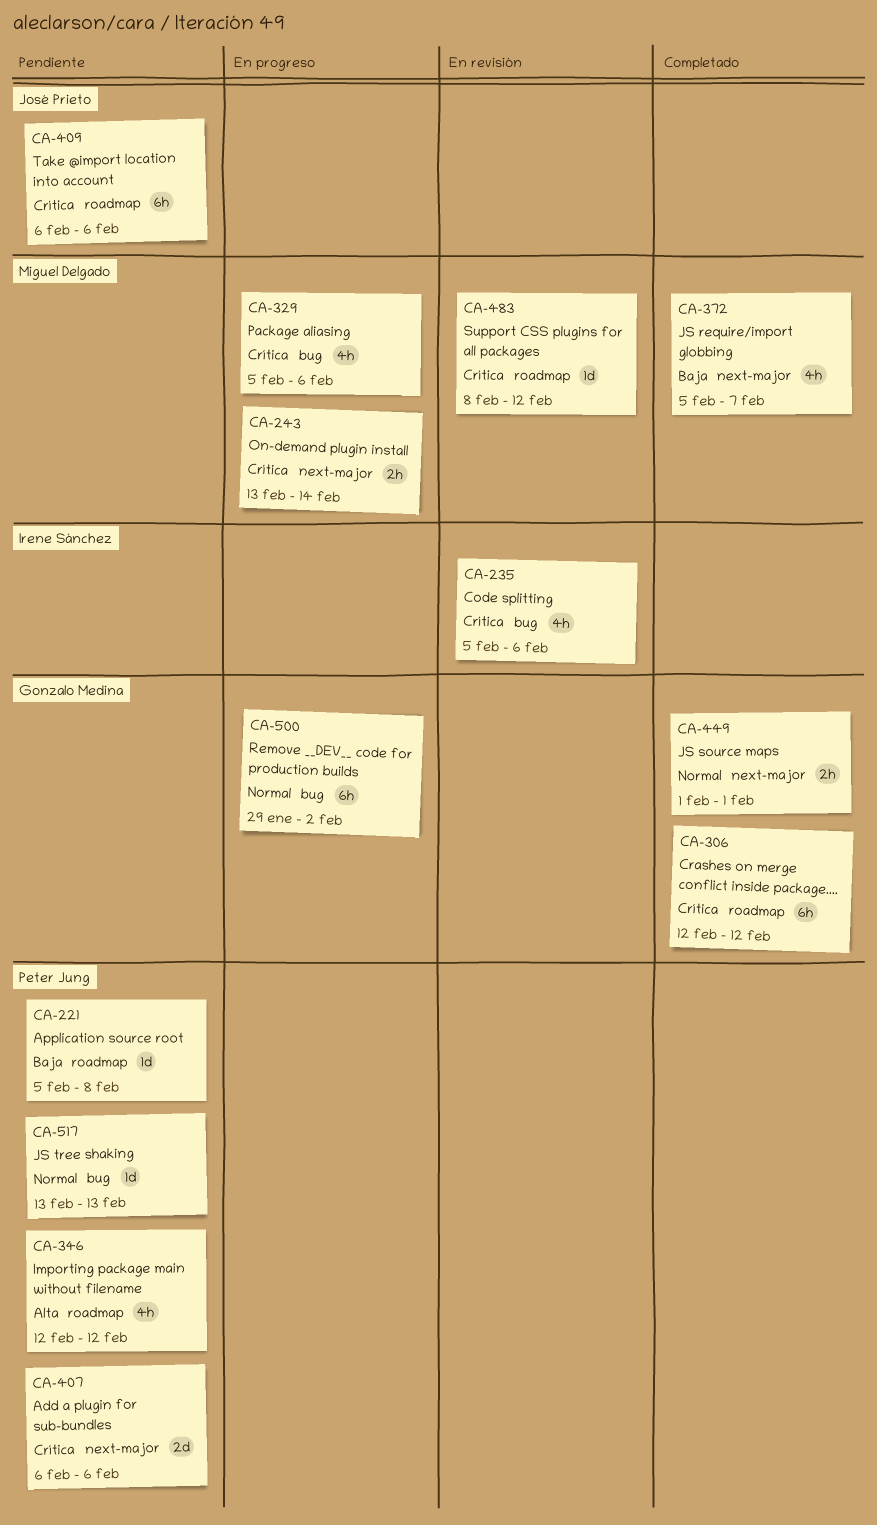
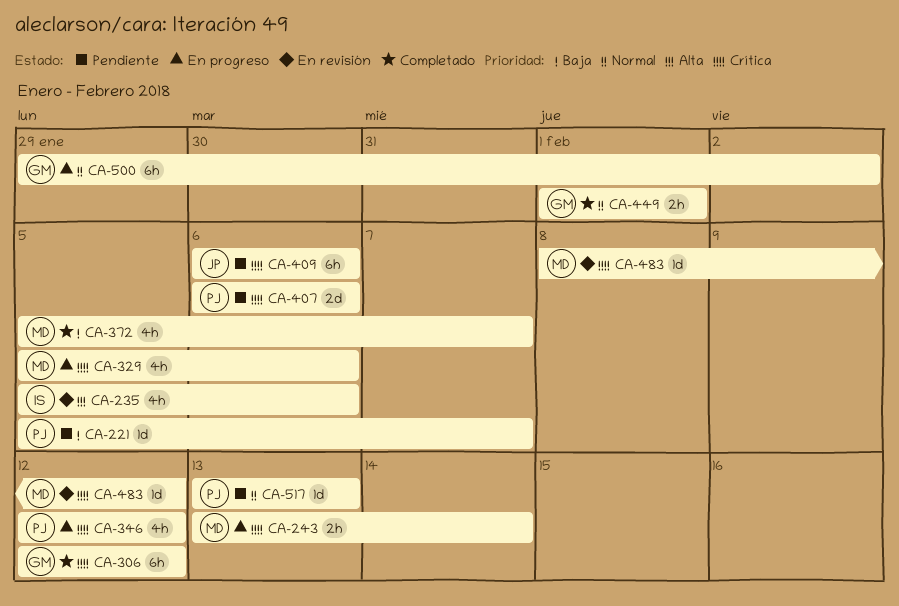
CA-221, due: Feb 8 -> Feb 7
CA-235, priority: Crítica -> Alta
CA-346, status: Pendiente -> En progreso
CA-346, priority: Alta -> Crítica

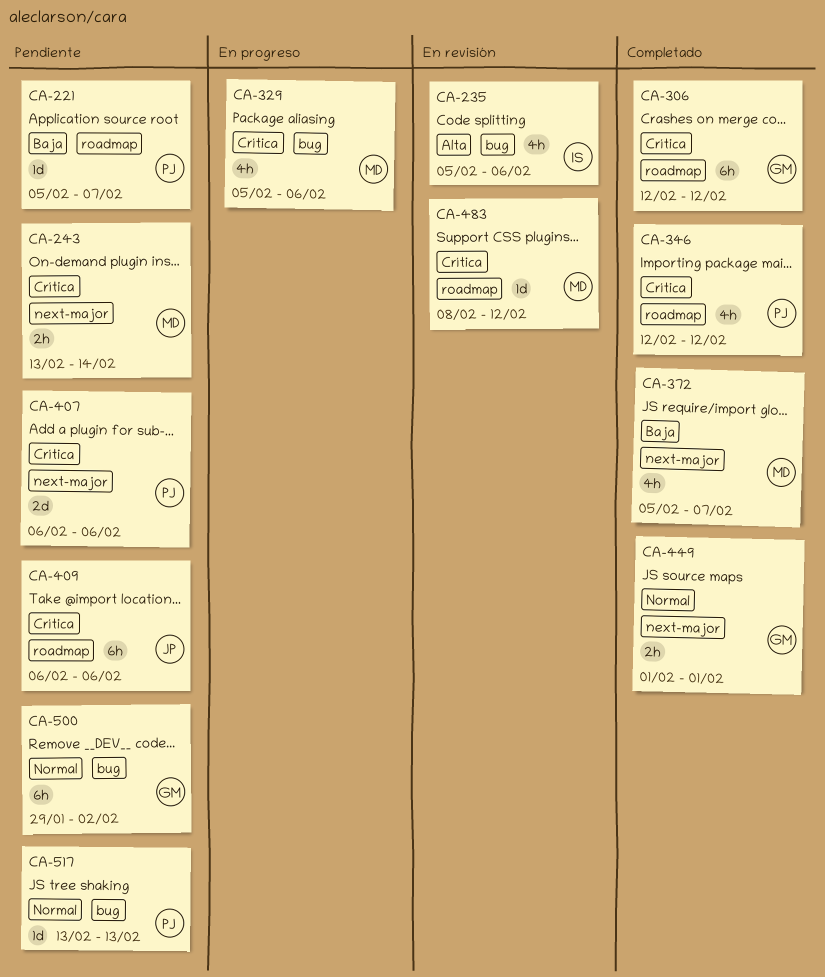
CA-243, status: En progreso -> Pendiente
CA-346, status: En progreso -> Completado
CA-500, status: En progreso -> Pendiente

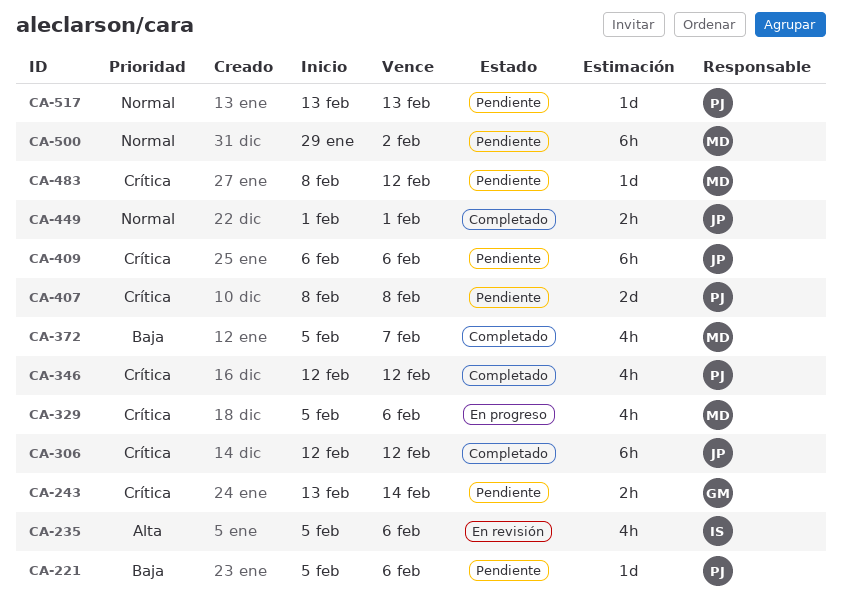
CA-221, due: Feb 7 -> Feb 6
CA-243, owner: MD -> GM
CA-306, owner: GM -> JP
CA-407, start: Feb 6 -> Feb 8
CA-407, due: Feb 6 -> Feb 8
CA-449, owner: GM -> JP
CA-483, status: En revisión -> Pendiente
CA-500, owner: GM -> MD

